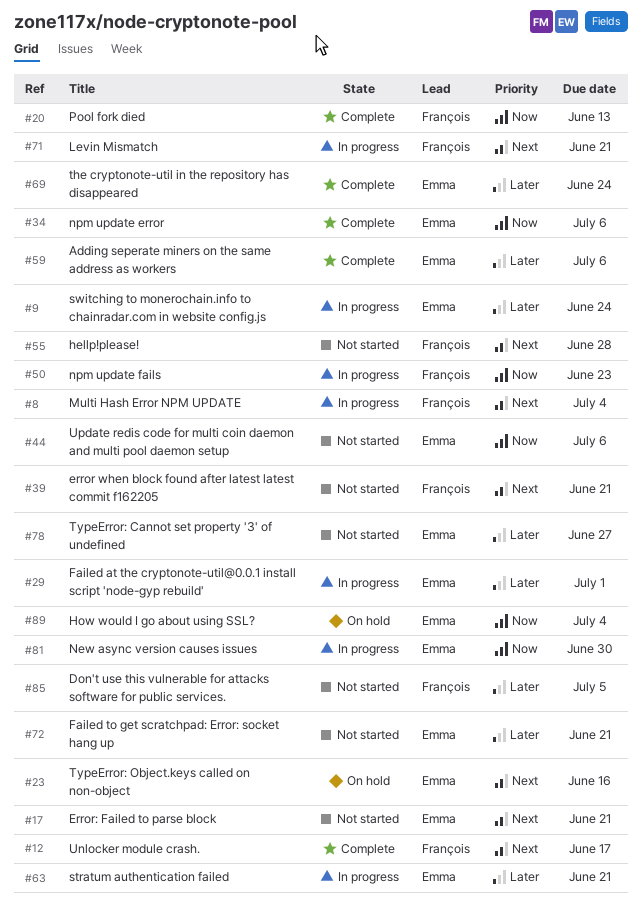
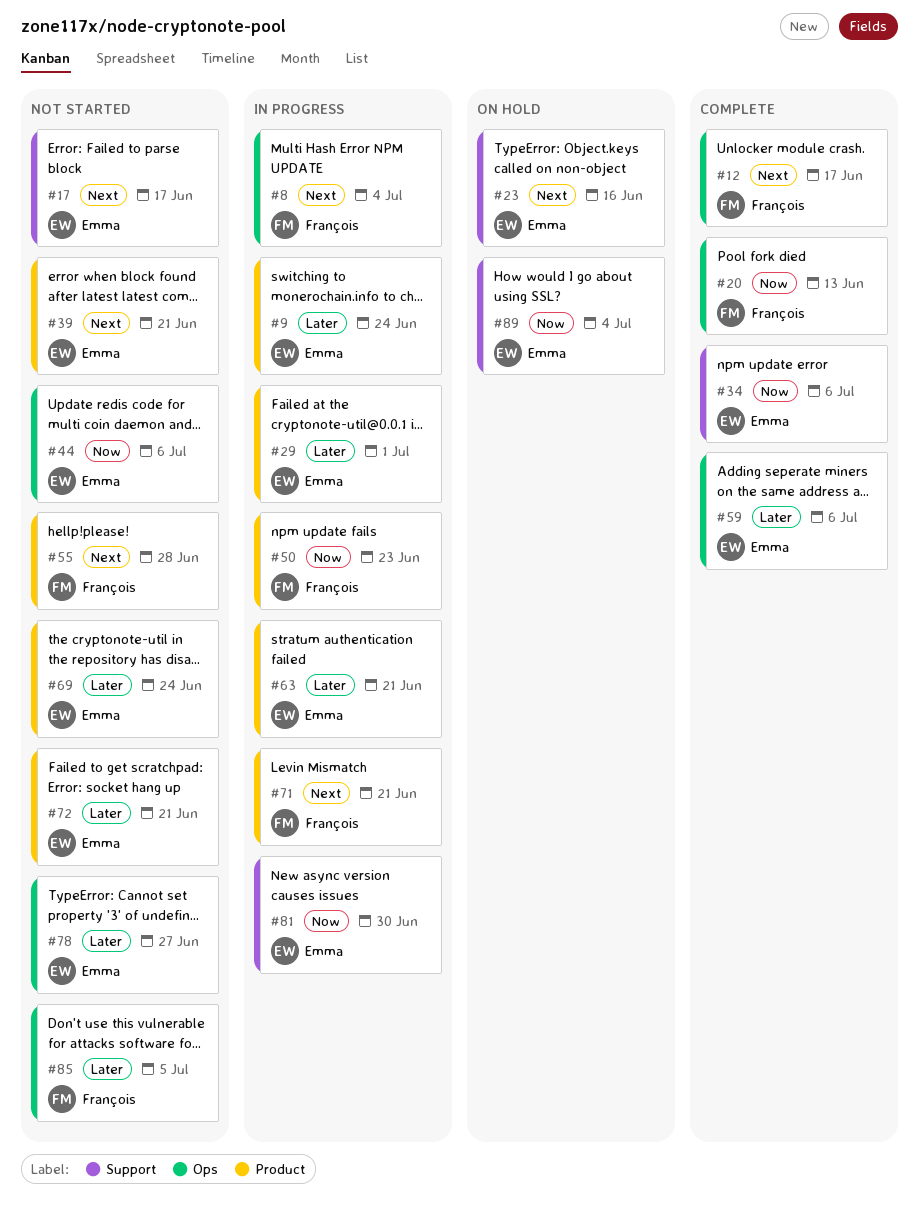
#17, due: Jun 21 -> Jun 17
#39, owner: François -> Emma
#69, status: Complete -> Not started

